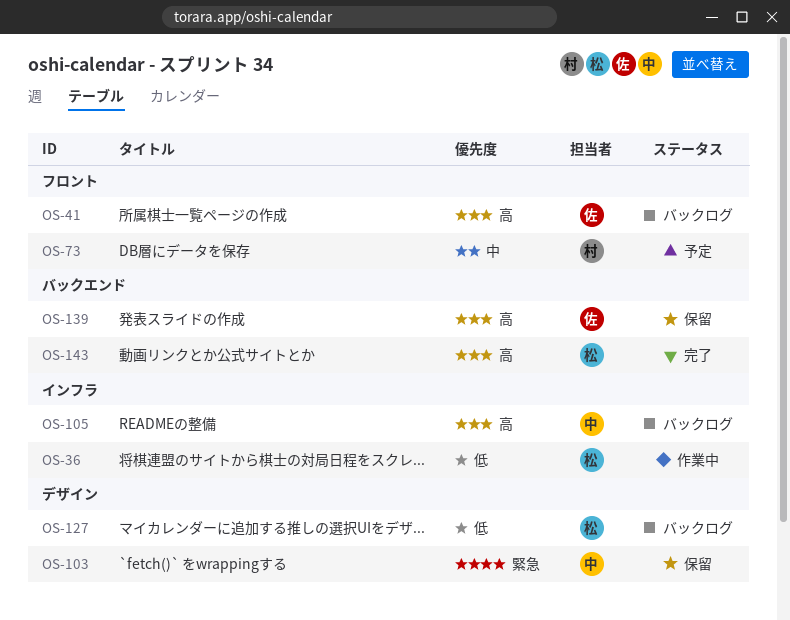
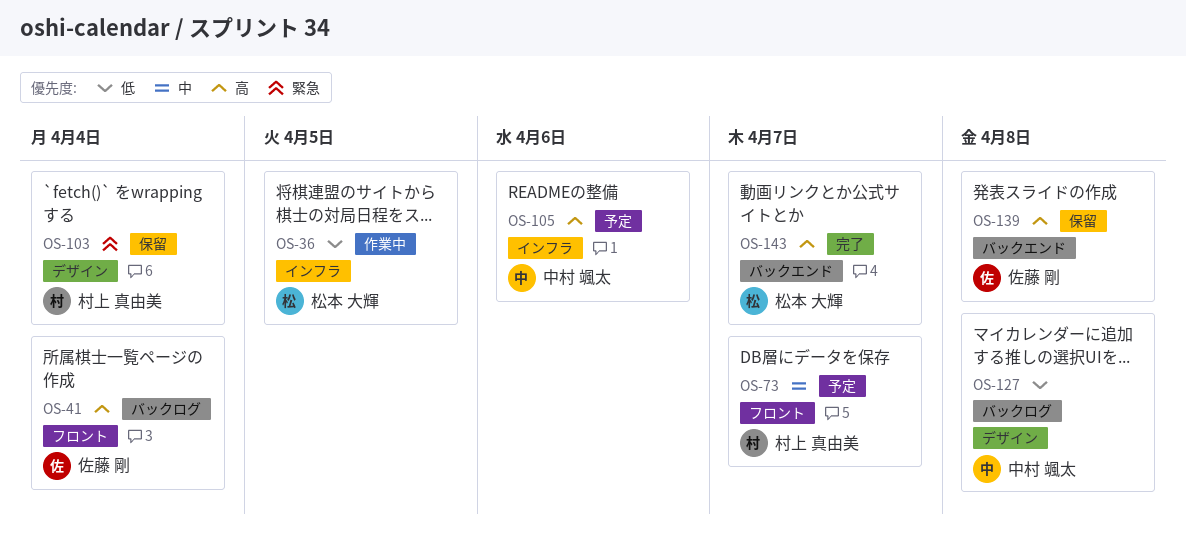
OS-103, owner: 中村 颯太 -> 村上 真由美
OS-105, status: バックログ -> 予定
OS-127, owner: 松本 大輝 -> 中村 颯太

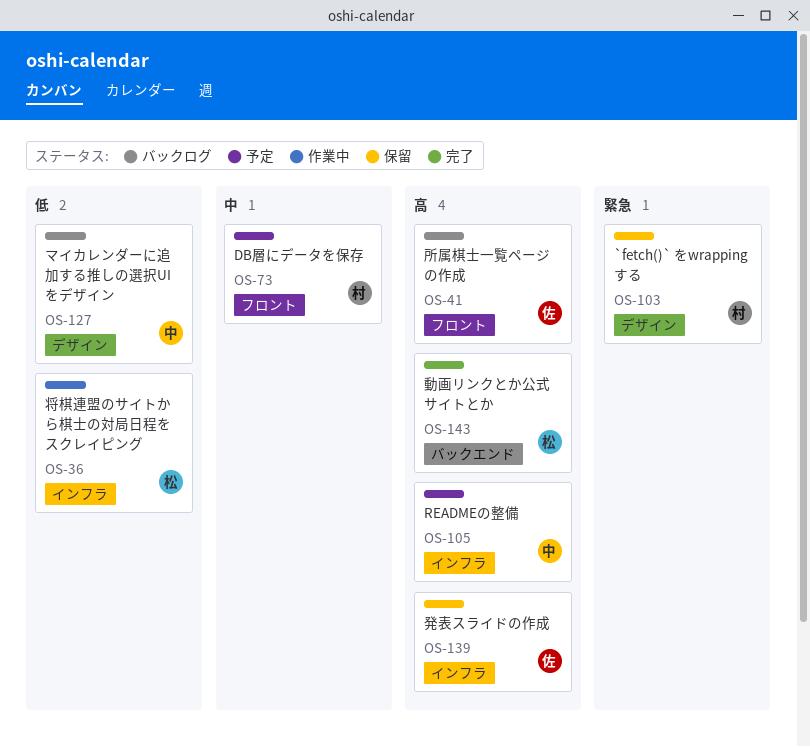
OS-139, label: バックエンド -> インフラ

